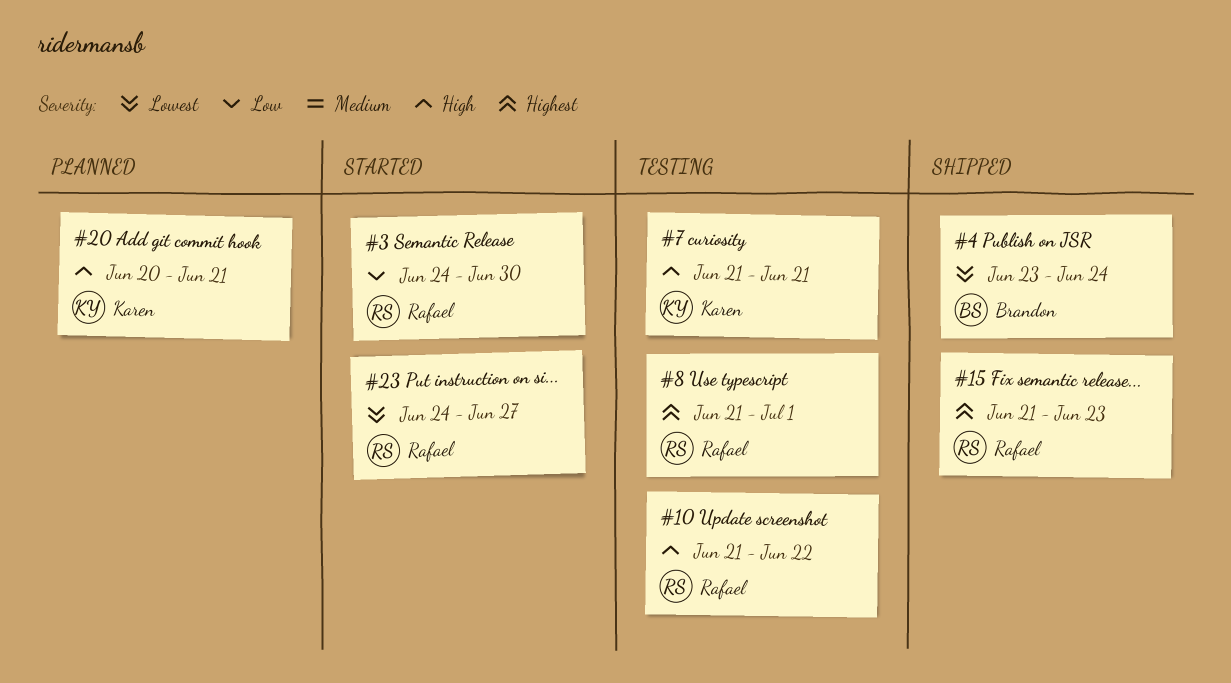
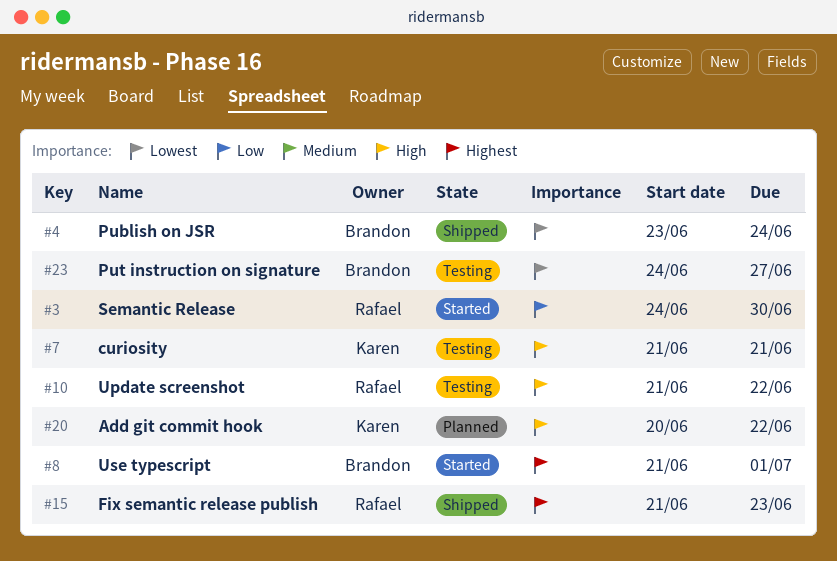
#8, status: Testing -> Started
#8, owner: Rafael -> Brandon
#20, due: Jun 21 -> Jun 22
#23, status: Started -> Testing
#23, owner: Rafael -> Brandon

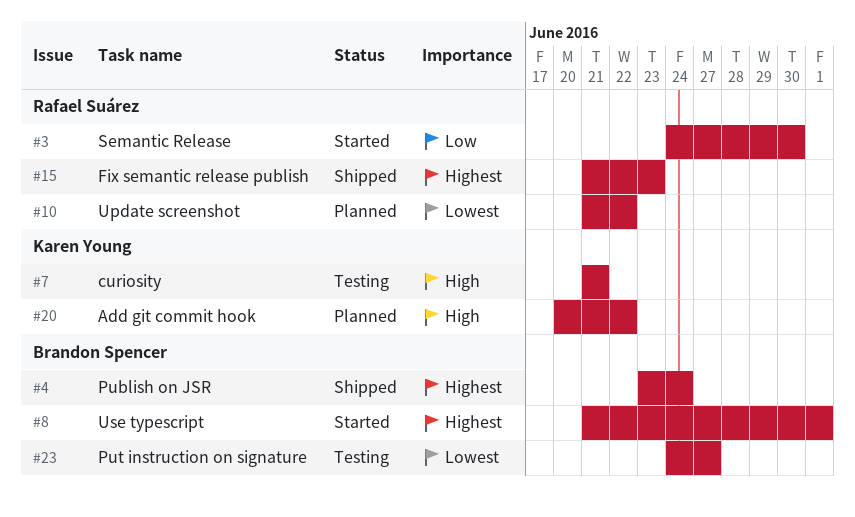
#4, priority: Lowest -> Highest
#10, status: Testing -> Planned
#10, priority: High -> Lowest

